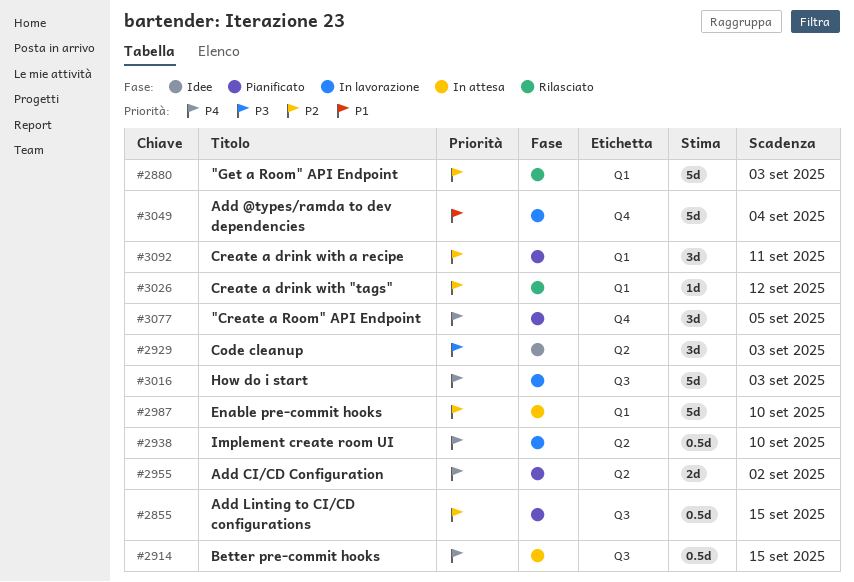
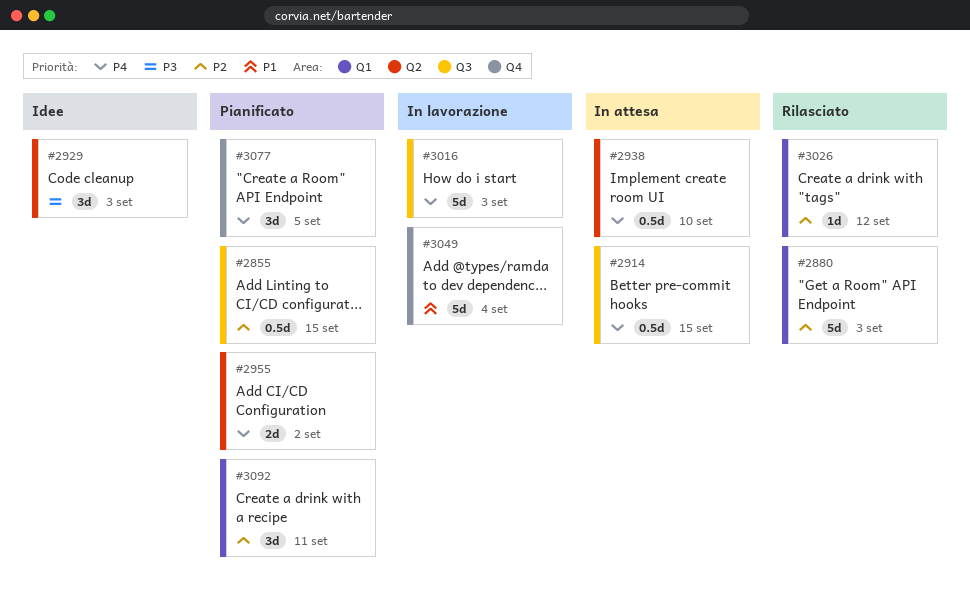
#2938, status: In lavorazione -> In attesa
#2987: present -> none

